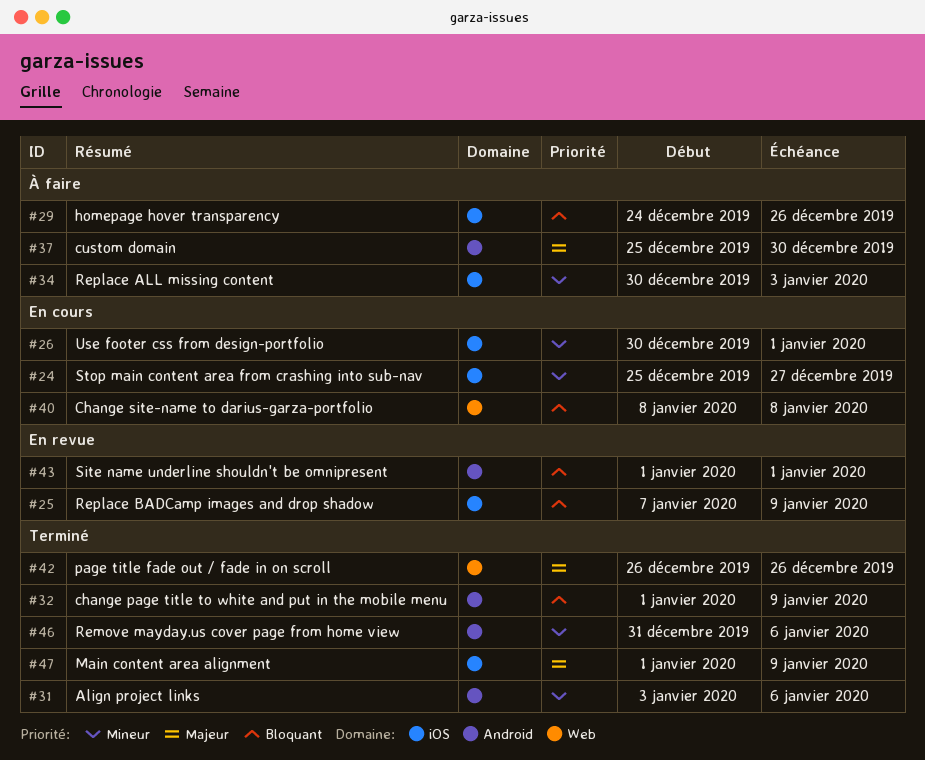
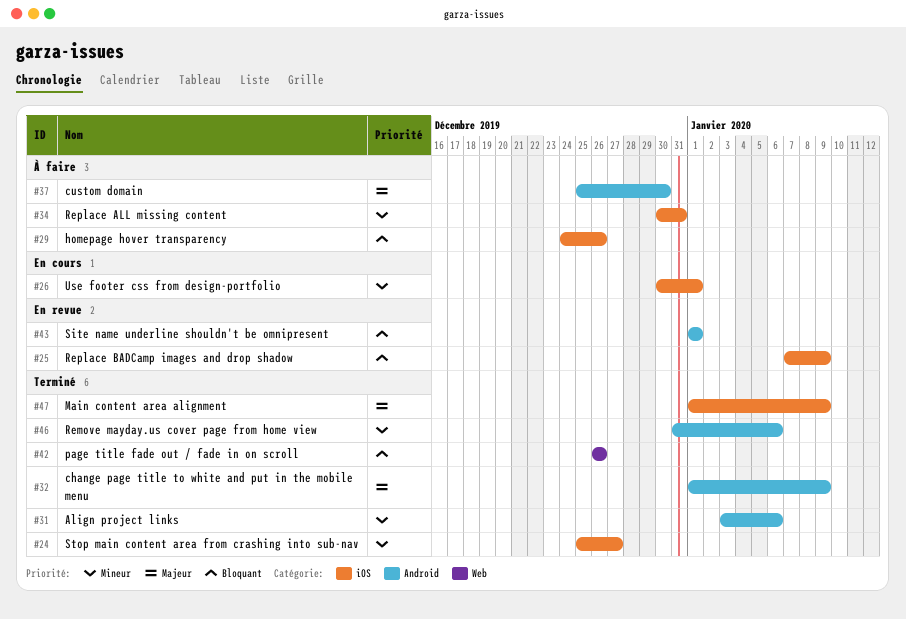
#24, status: En cours -> Terminé
#32, priority: Bloquant -> Majeur
#34, due: Jan 3 -> Dec 31
#40: present -> none
#42, priority: Majeur -> Bloquant

